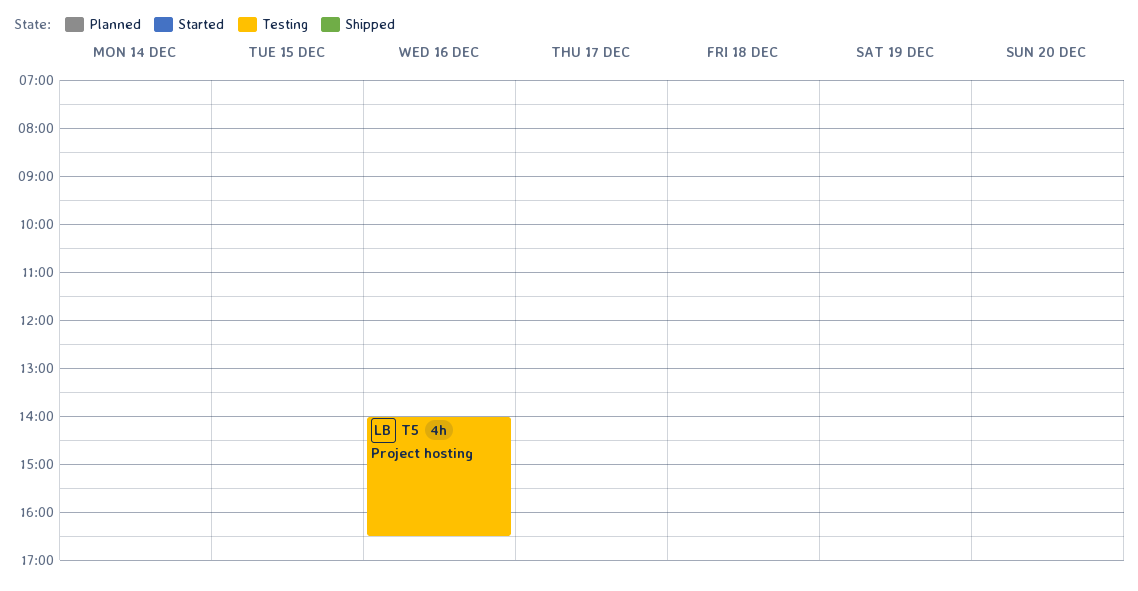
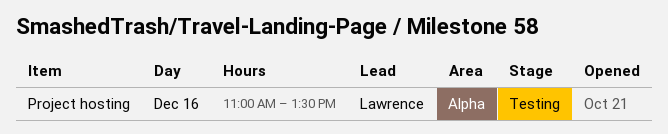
Project hosting, begins: 14:00 -> 11:00
Project hosting, ends: 16:30 -> 13:30

